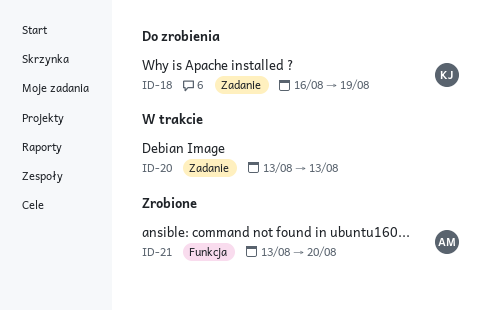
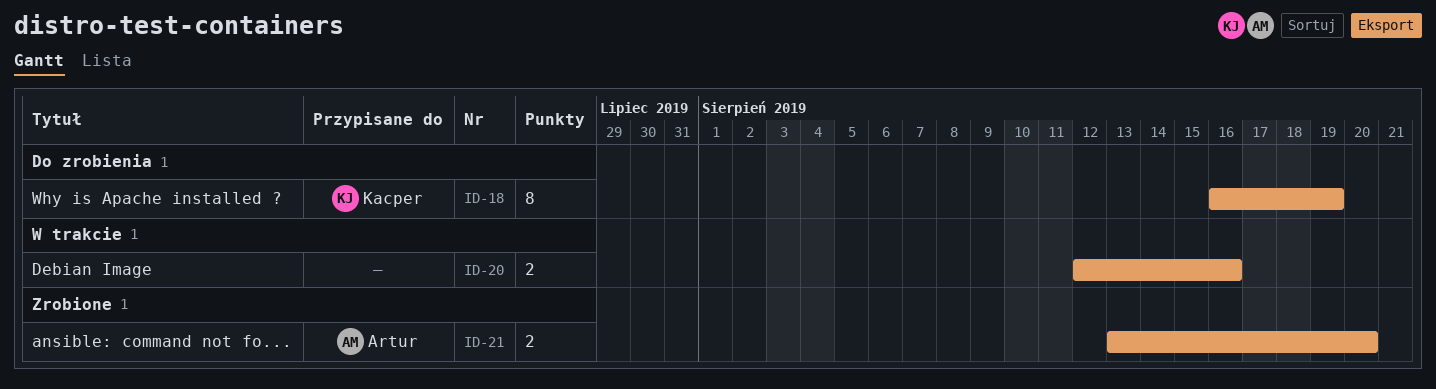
ID-20, start: Aug 13 -> Aug 12
ID-20, due: Aug 13 -> Aug 16

